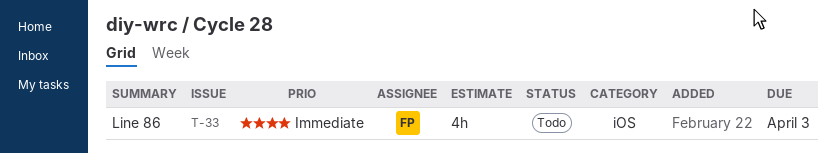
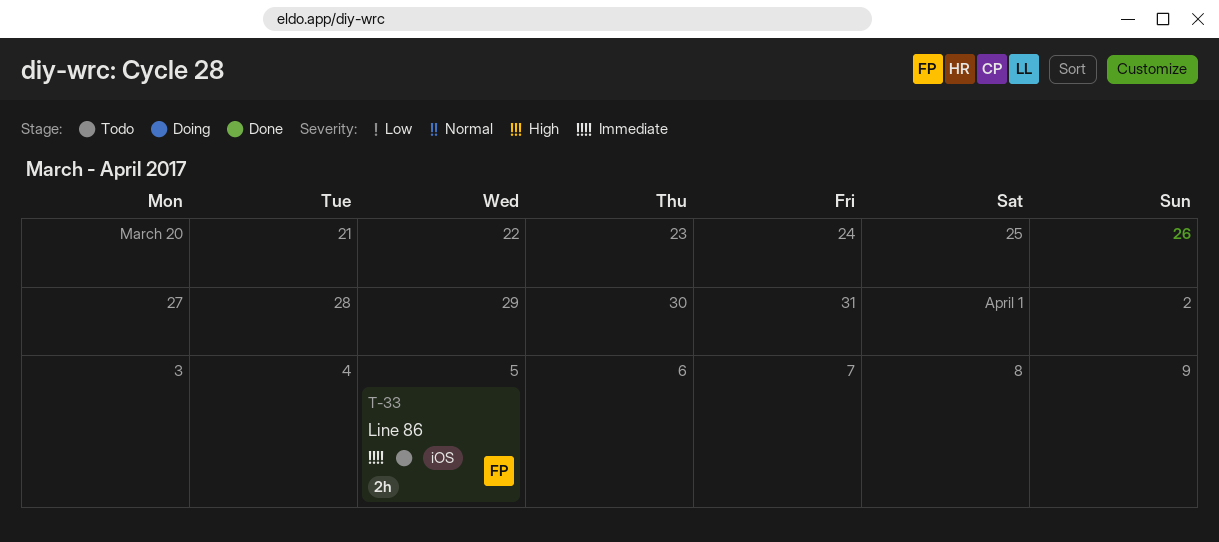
T-33, estimate: 4h -> 2h
T-33, due: Apr 3 -> Apr 5

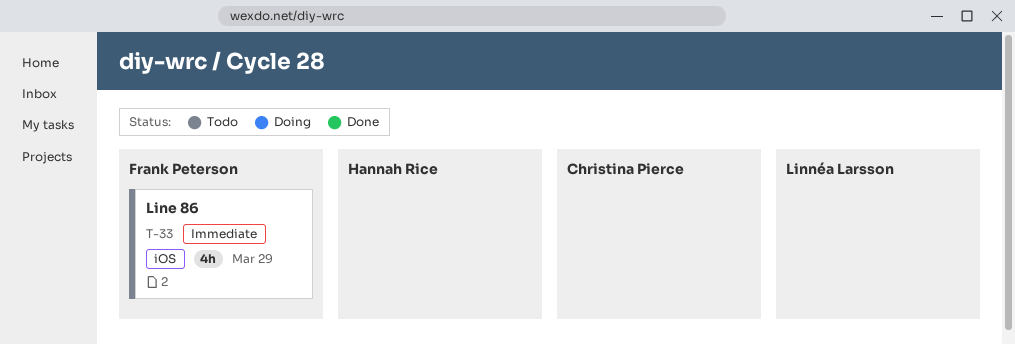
T-33, estimate: 2h -> 4h
T-33, due: Apr 5 -> Mar 29

